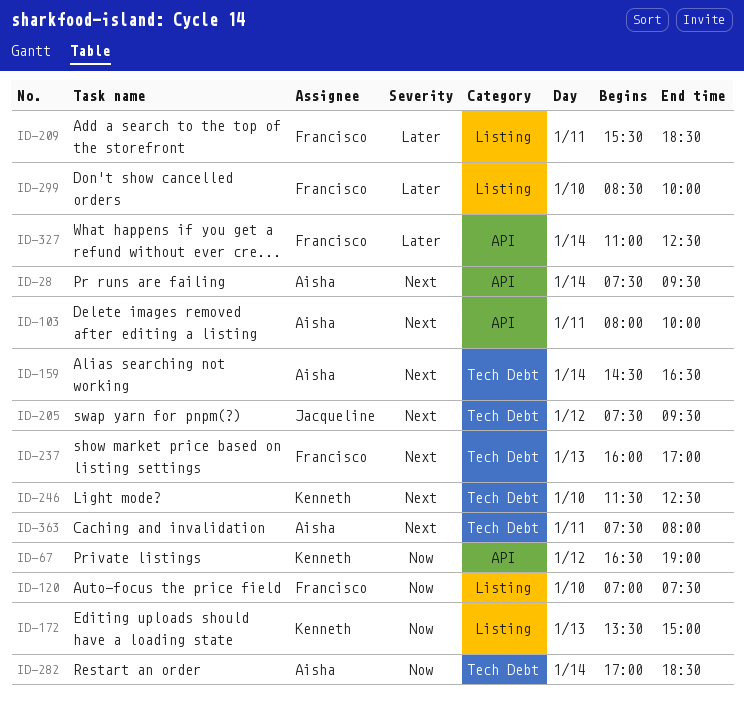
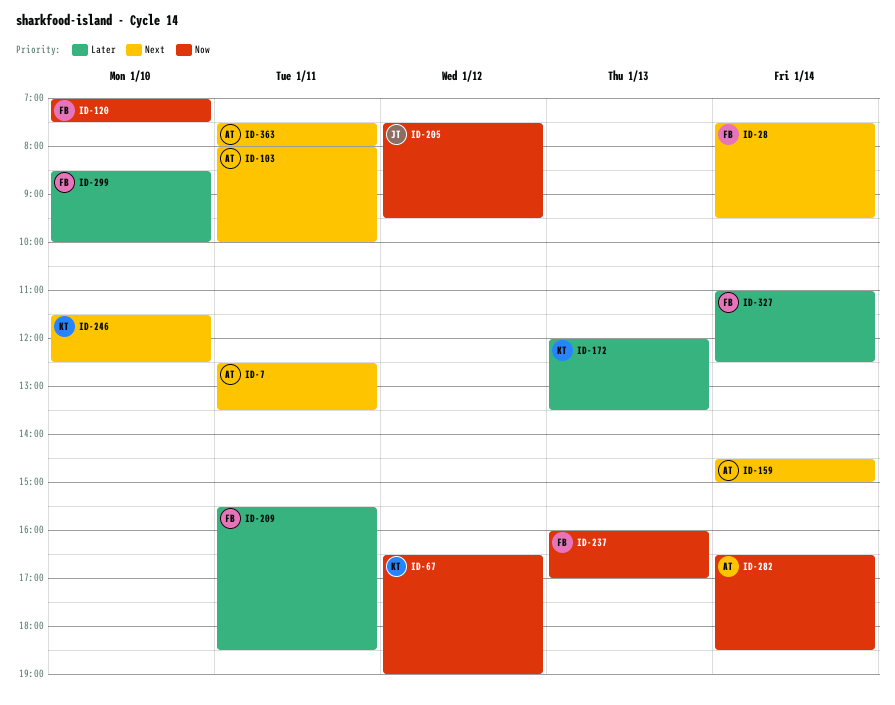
ID-7: none -> present
ID-28, owner: Aisha -> Francisco
ID-159, ends: 16:30 -> 15:00
ID-172, priority: Now -> Later
ID-172, begins: 13:30 -> 12:00
ID-172, ends: 15:00 -> 13:30
ID-205, priority: Next -> Now
ID-237, priority: Next -> Now
ID-282, begins: 17:00 -> 16:30

